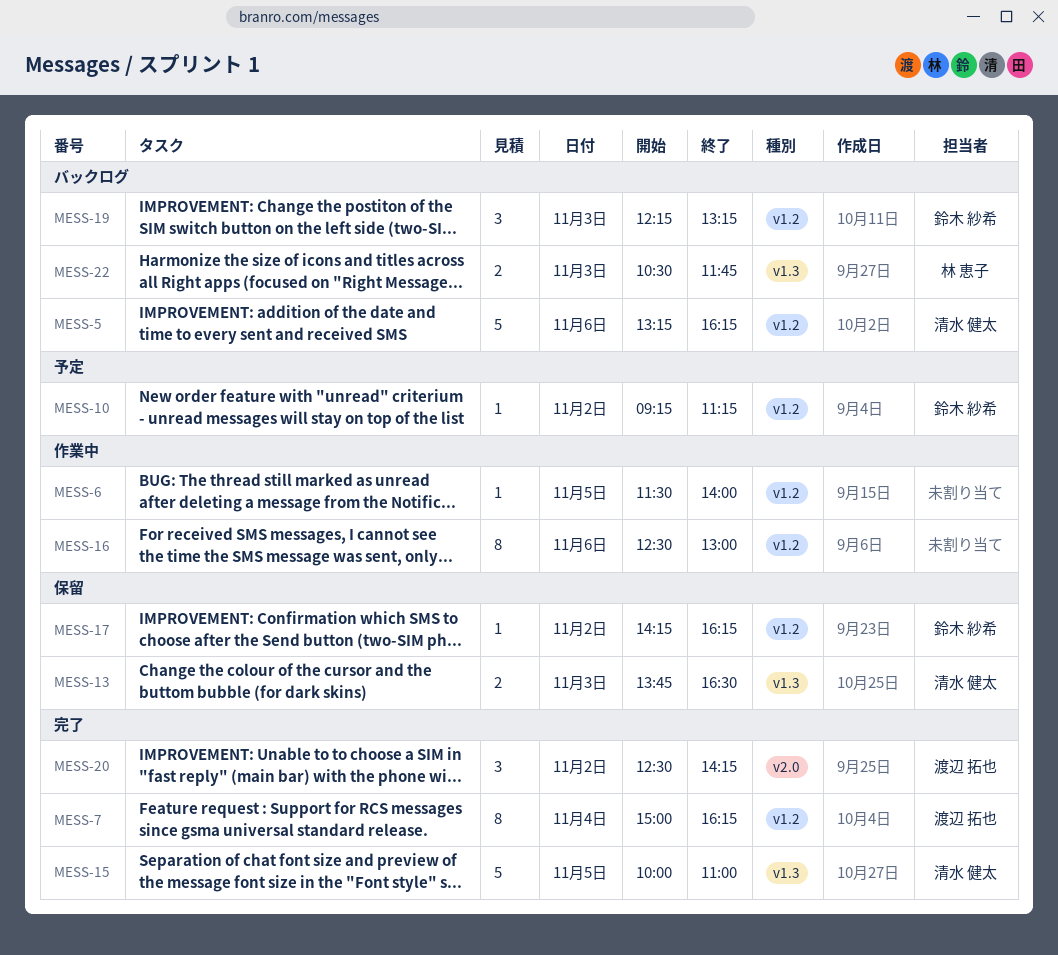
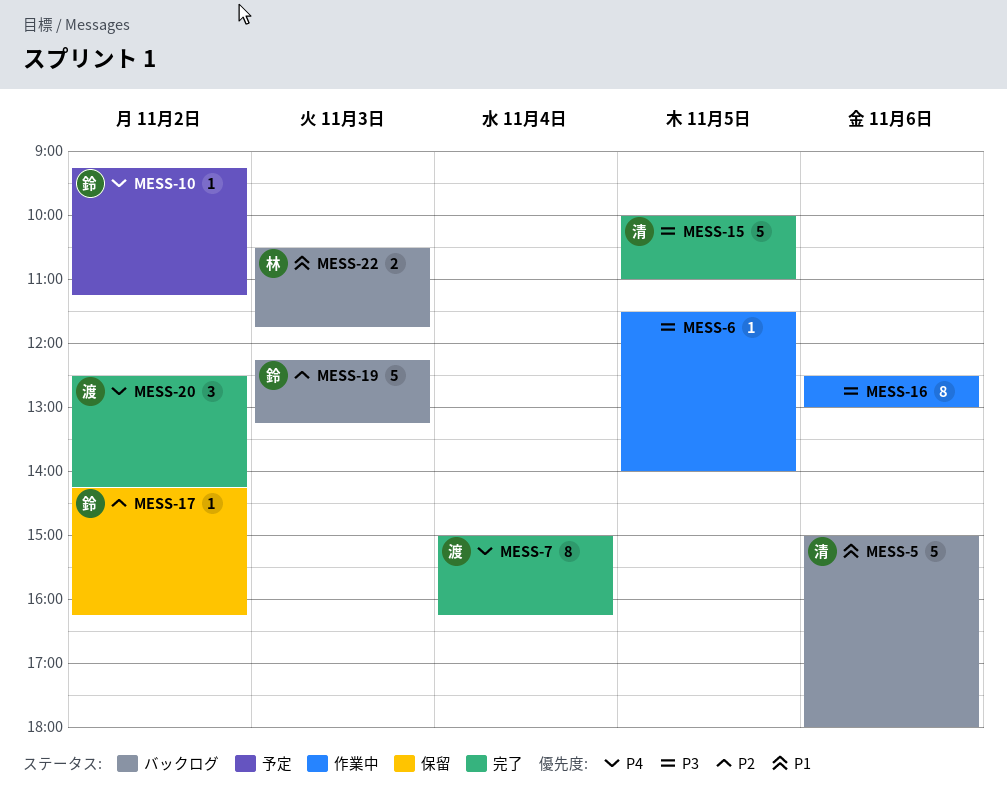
MESS-5, begins: 13:15 -> 15:00
MESS-5, ends: 16:15 -> 18:00
MESS-13: present -> none
MESS-19, estimate: 3 -> 5

